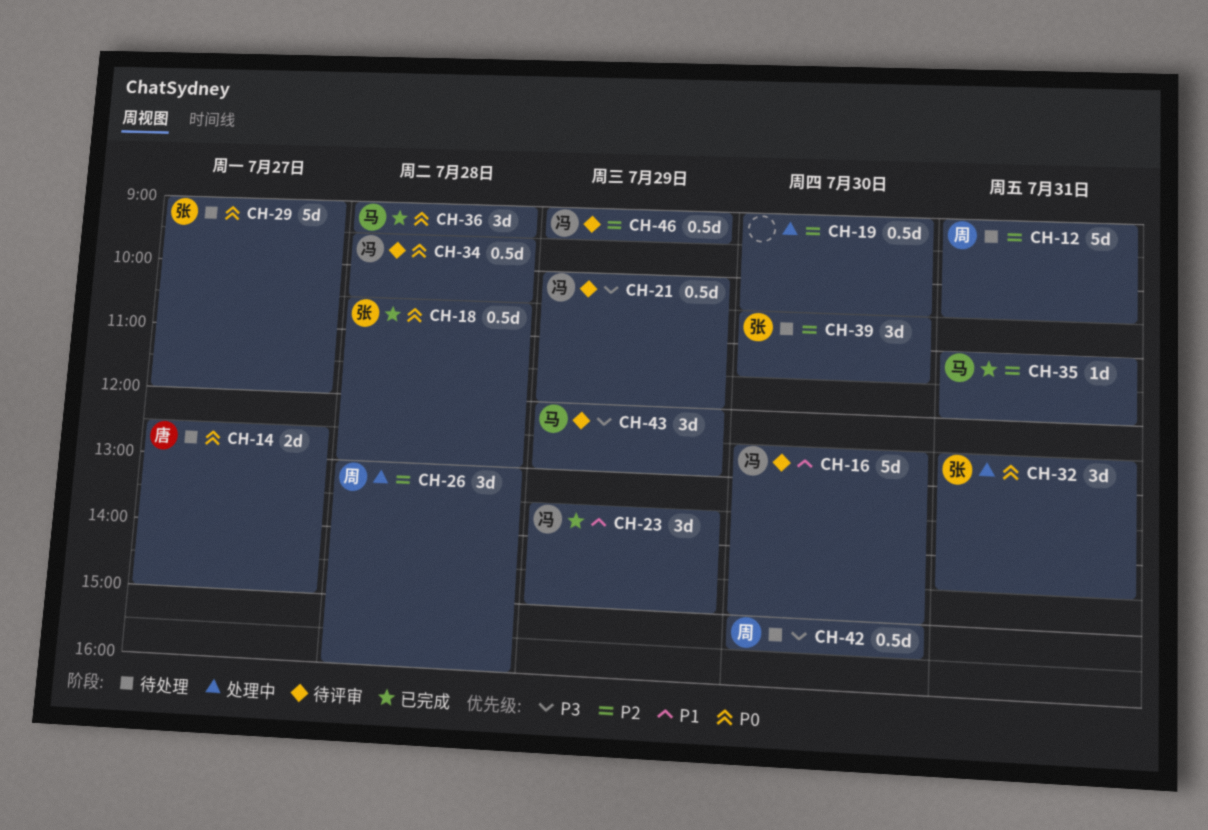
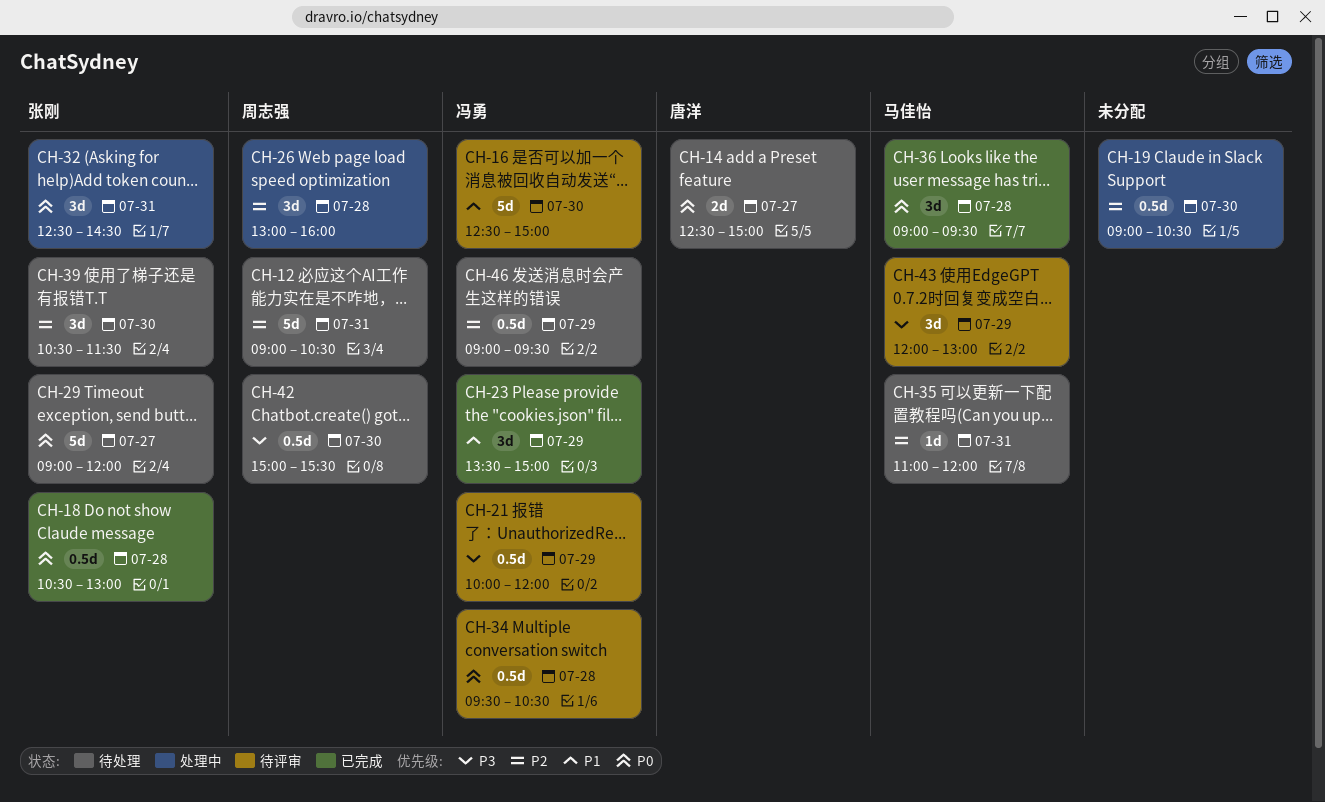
CH-35, status: 已完成 -> 待处理
CH-46, status: 待评审 -> 待处理

